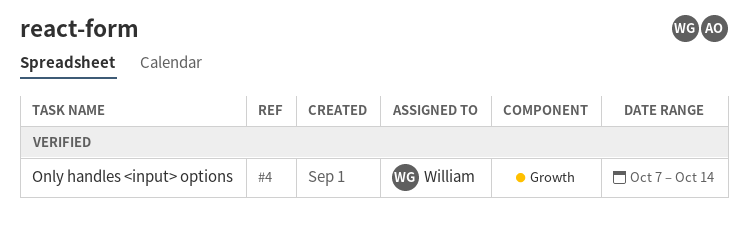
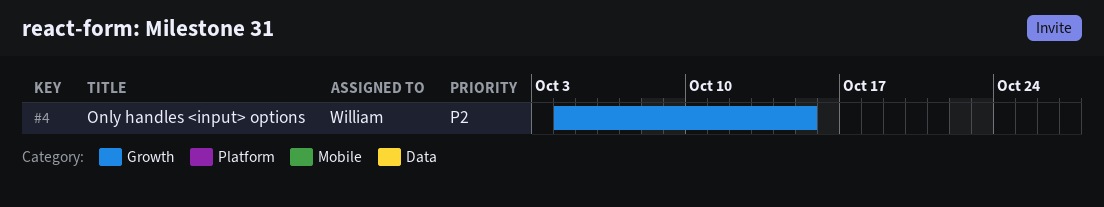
#4, start: Oct 7 -> Oct 4
#4, due: Oct 14 -> Oct 15

